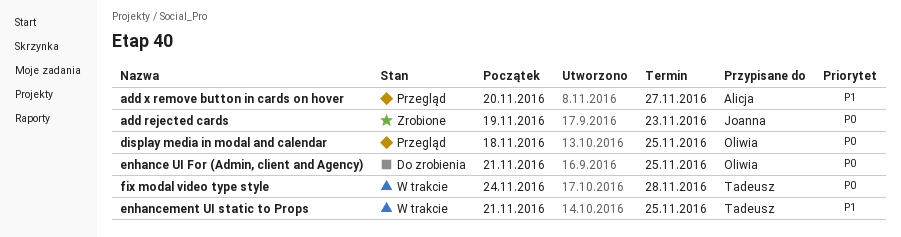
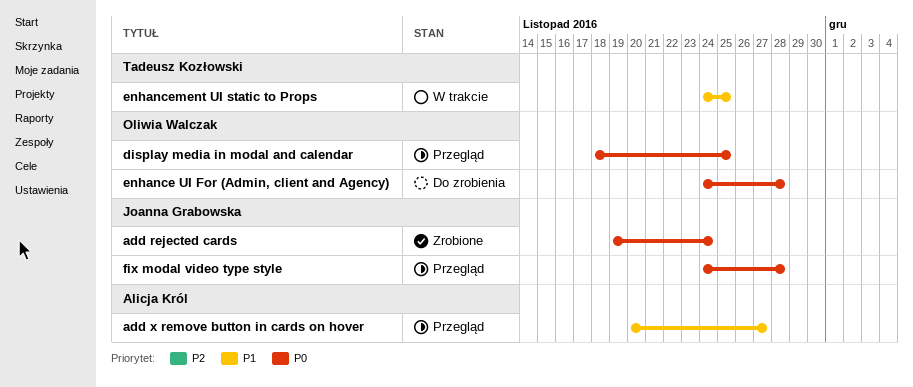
add rejected cards, due: Nov 23 -> Nov 24
enhance UI For (Admin, client and Agency), start: Nov 21 -> Nov 24
enhance UI For (Admin, client and Agency), due: Nov 25 -> Nov 28
enhancement UI static to Props, start: Nov 21 -> Nov 24
fix modal video type style, status: W trakcie -> Przegląd
fix modal video type style, owner: Tadeusz Kozłowski -> Joanna Grabowska

